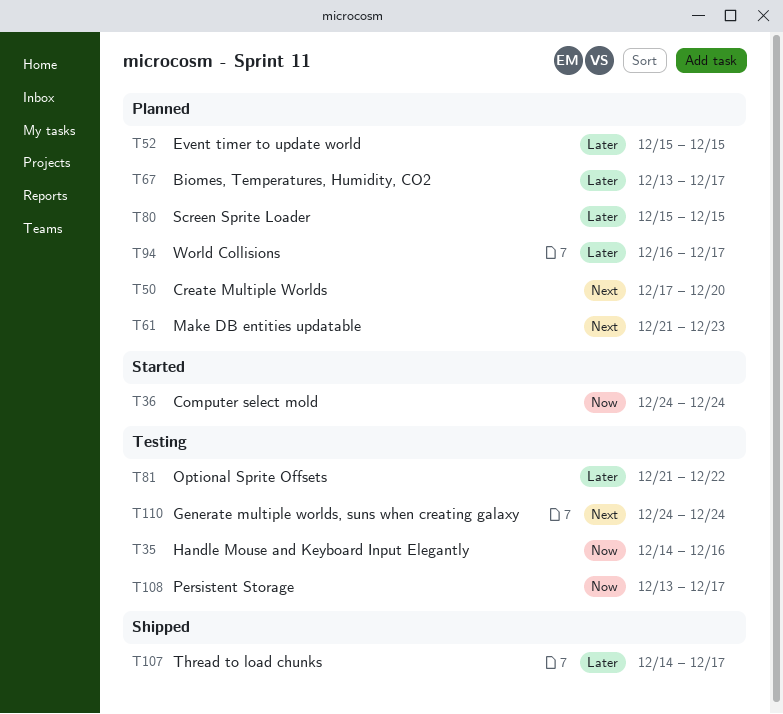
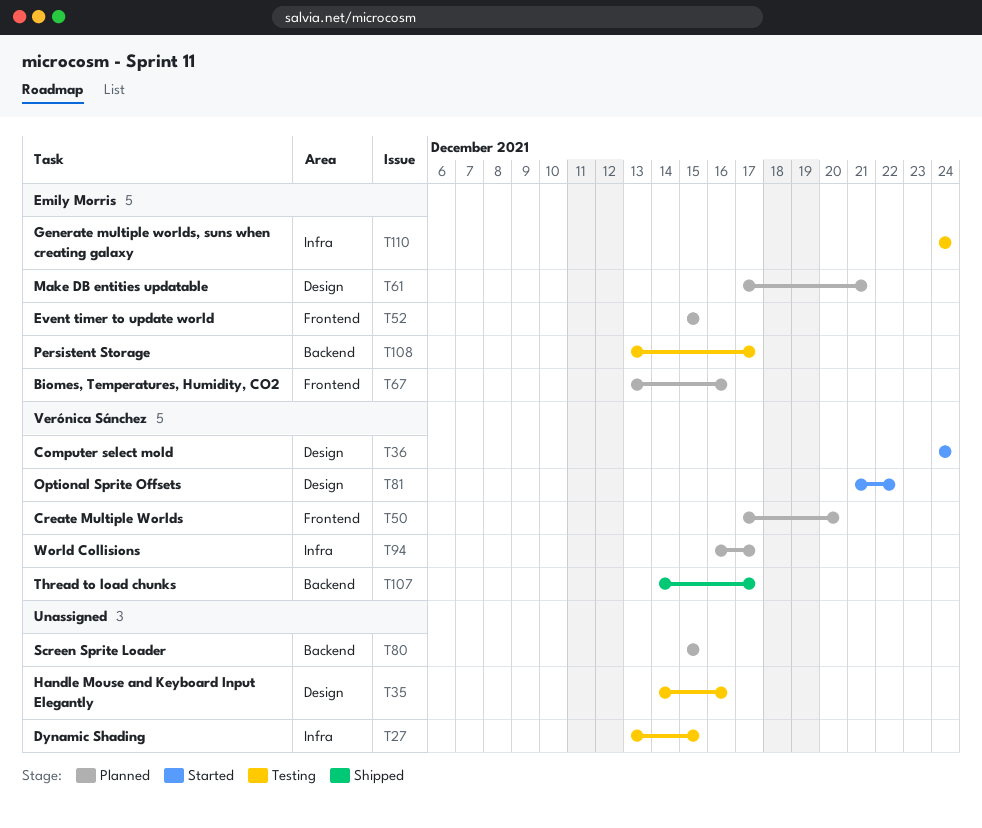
T27: none -> present
T61, start: Dec 21 -> Dec 17
T61, due: Dec 23 -> Dec 21
T67, due: Dec 17 -> Dec 16
T81, status: Testing -> Started

